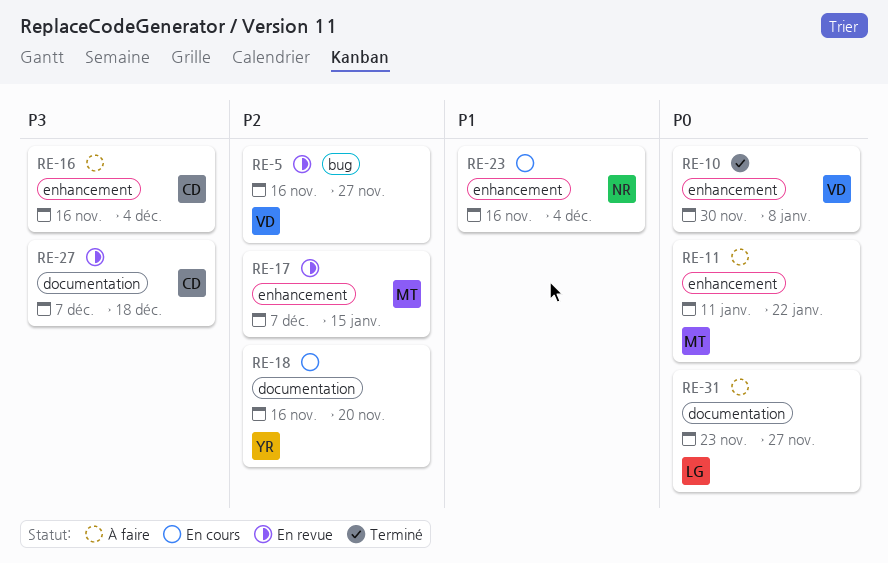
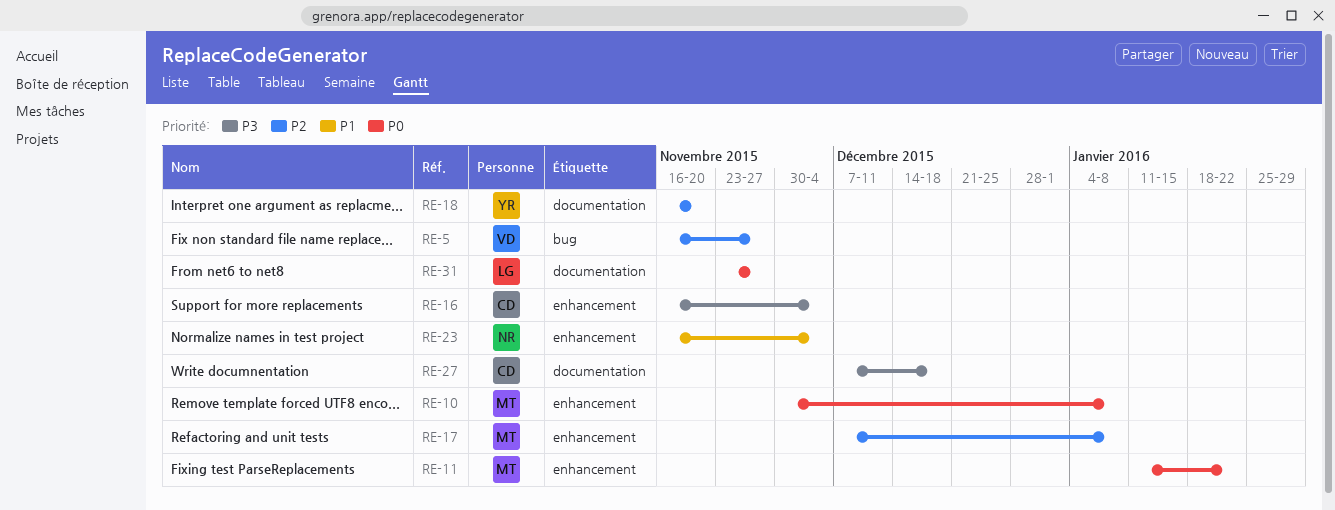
RE-10, owner: VD -> MT
RE-17, due: Jan 15 -> Jan 8

